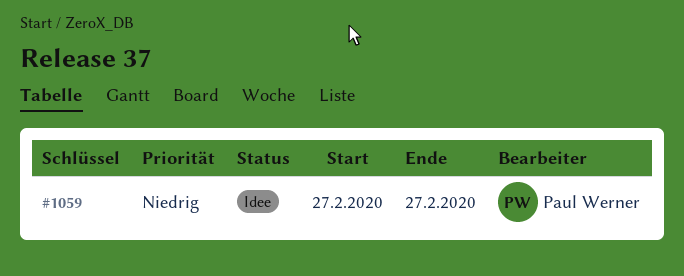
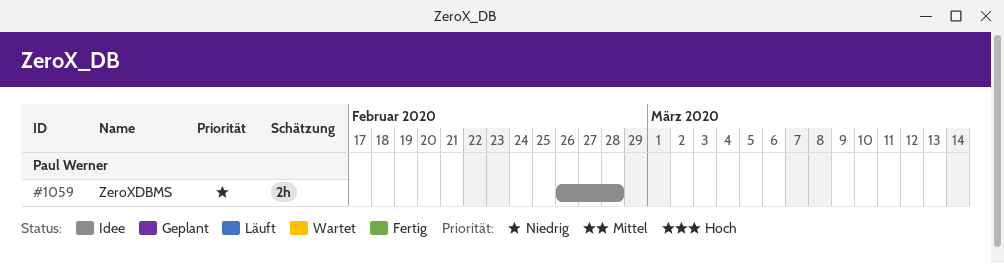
#1059, start: Feb 27 -> Feb 26
#1059, due: Feb 27 -> Feb 28

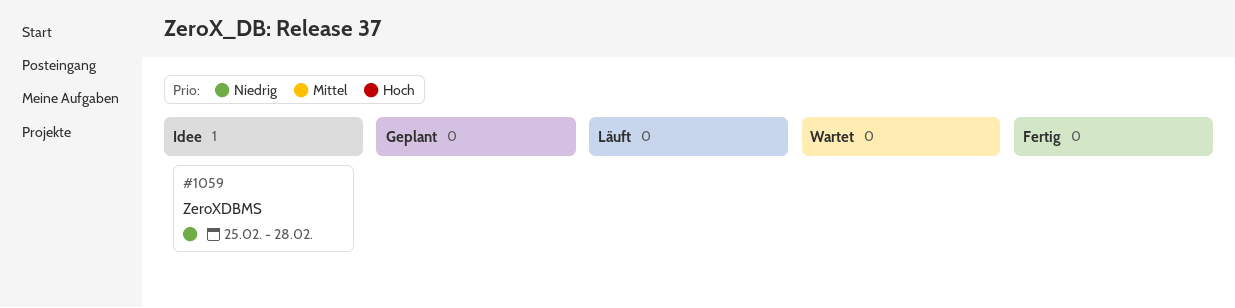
#1059, start: Feb 26 -> Feb 25

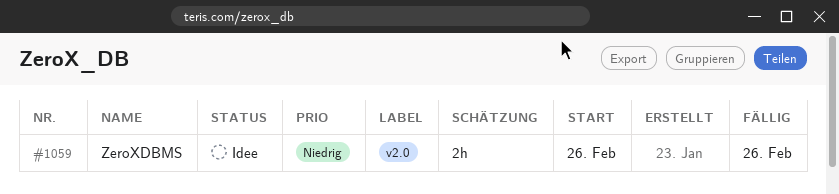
#1059, start: Feb 25 -> Feb 26
#1059, due: Feb 28 -> Feb 26

